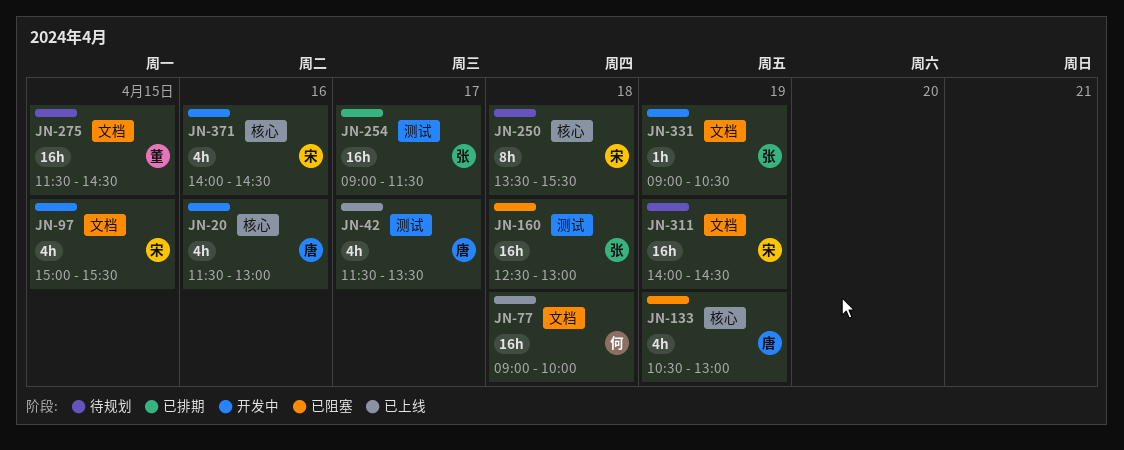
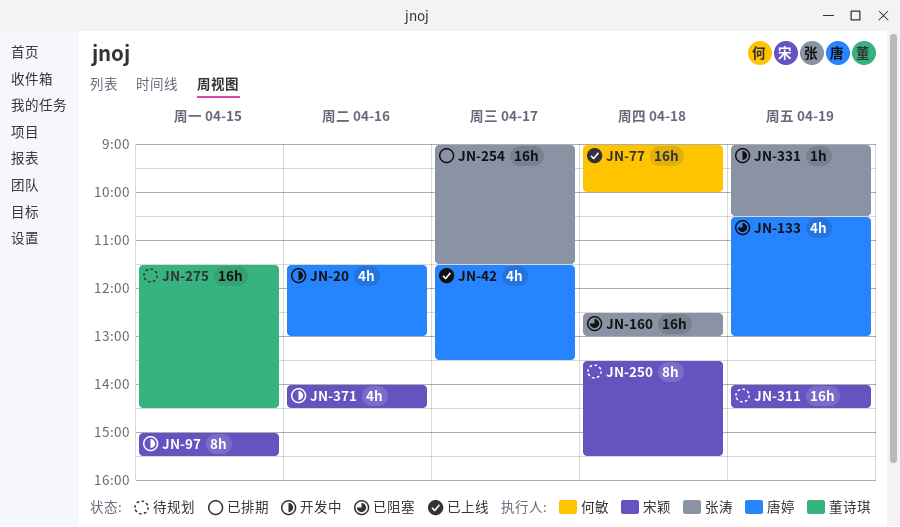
JN-97, estimate: 4h -> 8h

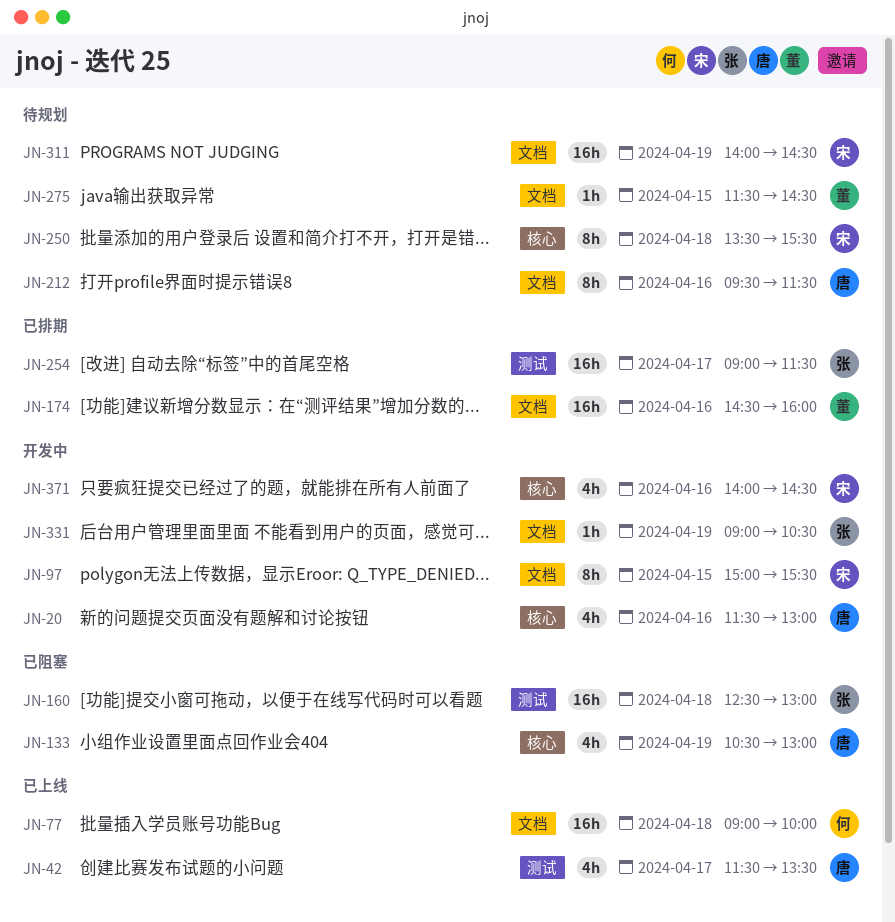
JN-174: none -> present
JN-212: none -> present
JN-275, estimate: 16h -> 1h

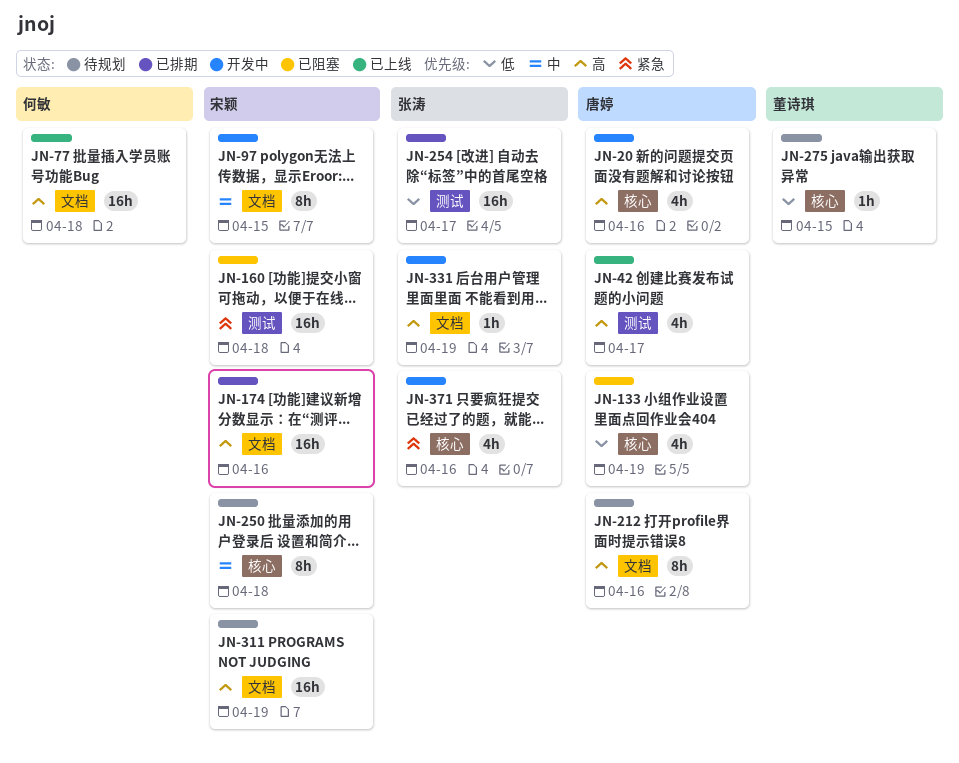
JN-160, owner: 张涛 -> 宋颖
JN-174, owner: 董诗琪 -> 宋颖
JN-275, label: 文档 -> 核心
JN-371, owner: 宋颖 -> 张涛

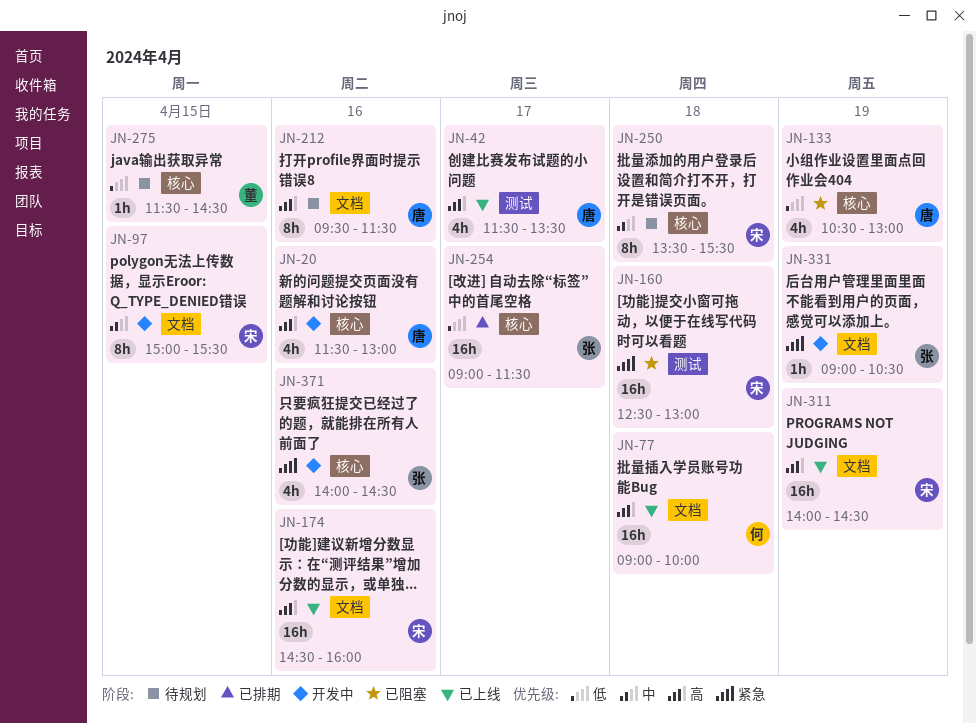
JN-174, status: 已排期 -> 已上线
JN-254, label: 测试 -> 核心
JN-311, status: 待规划 -> 已上线
JN-331, priority: 高 -> 紧急

